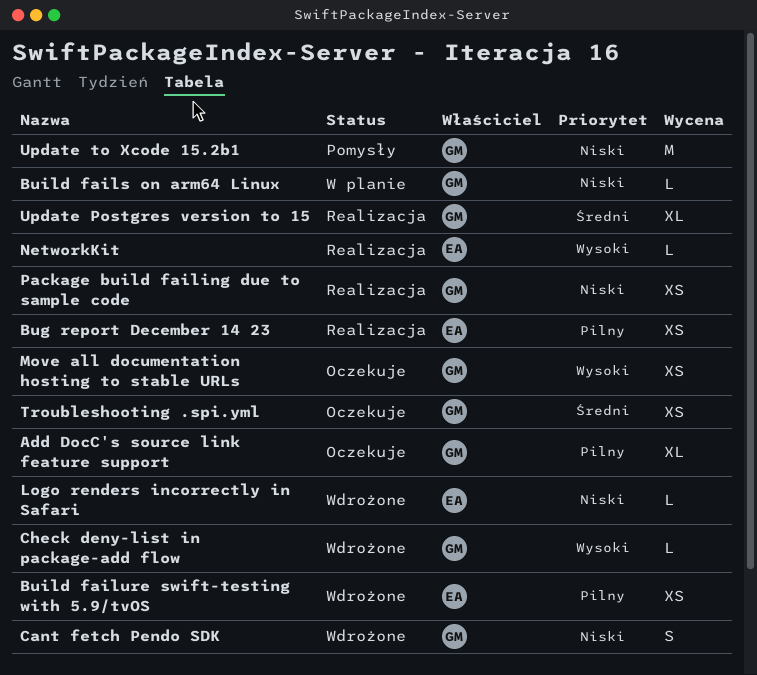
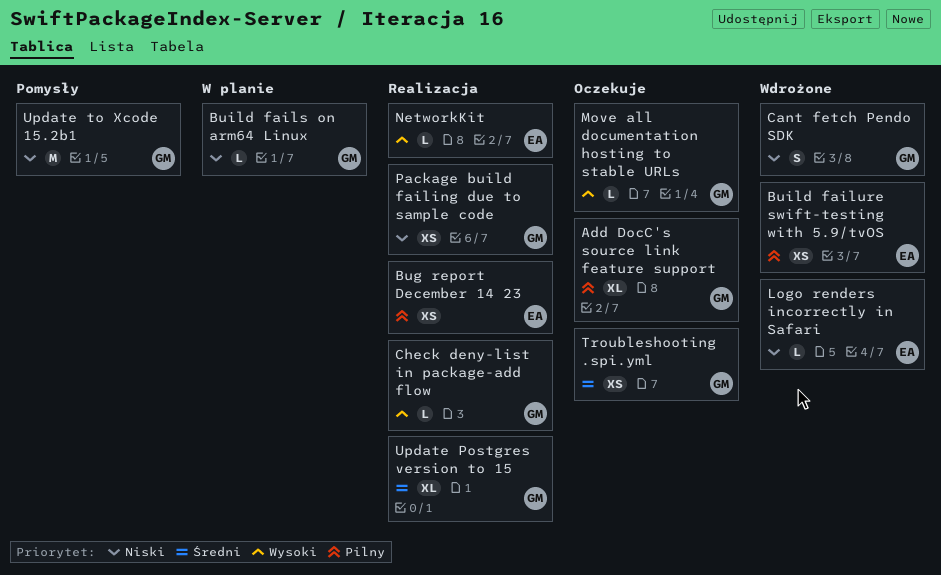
Check deny-list in package-add flow, status: Wdrożone -> Realizacja
Move all documentation hosting to stable URLs, estimate: XS -> L

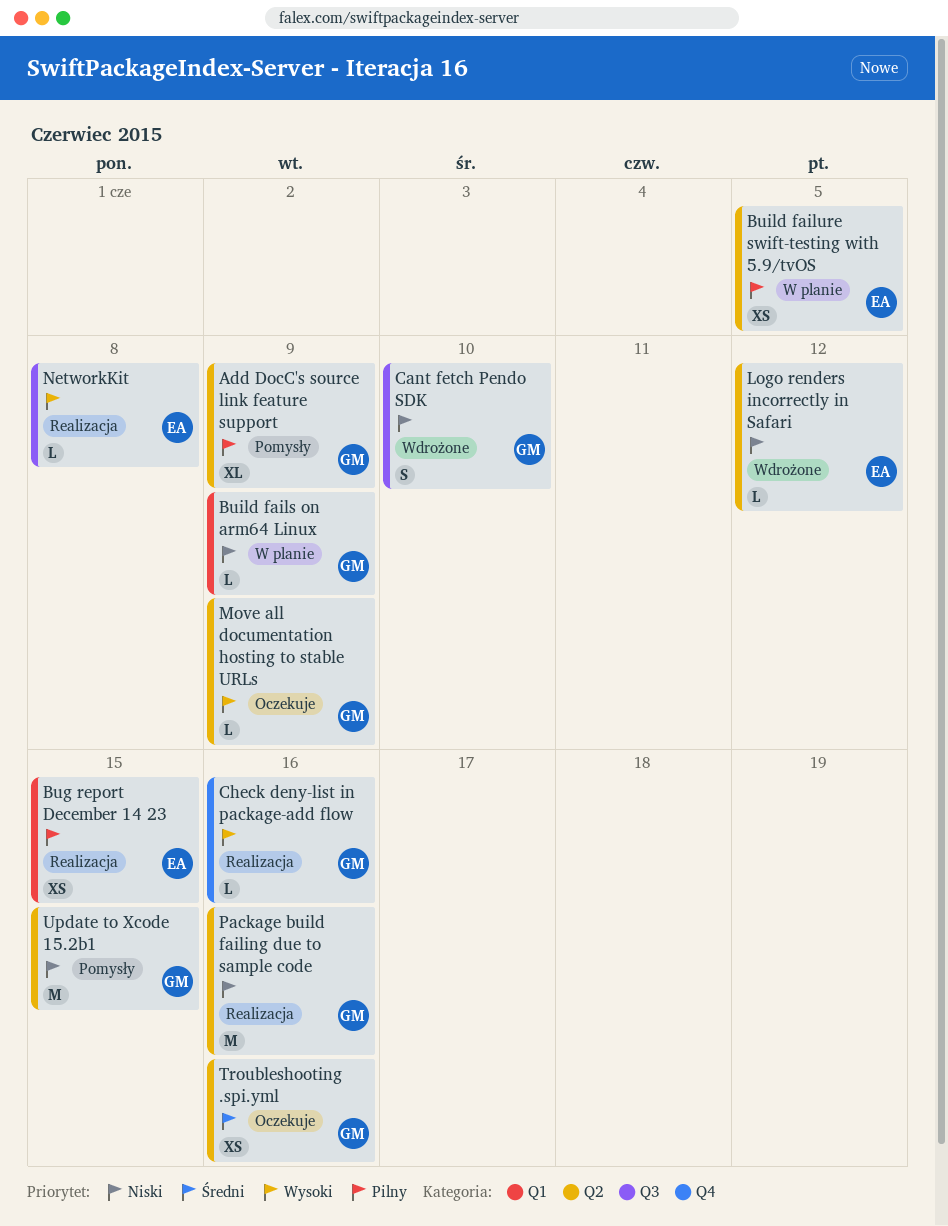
Add DocC's source link feature support, status: Oczekuje -> Pomysły
Build failure swift-testing with 5.9/tvOS, status: Wdrożone -> W planie
Package build failing due to sample code, estimate: XS -> M
Update Postgres version to 15: present -> none

